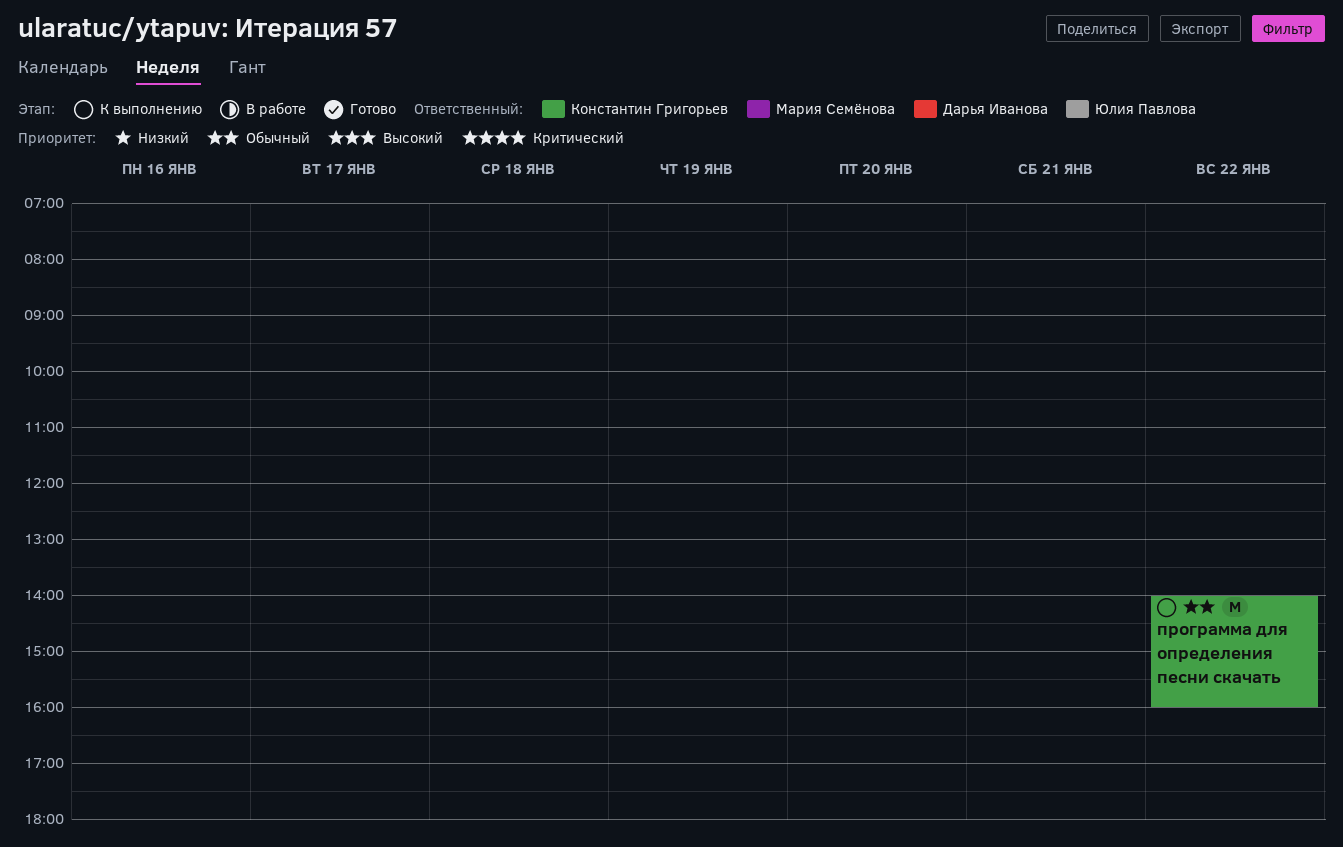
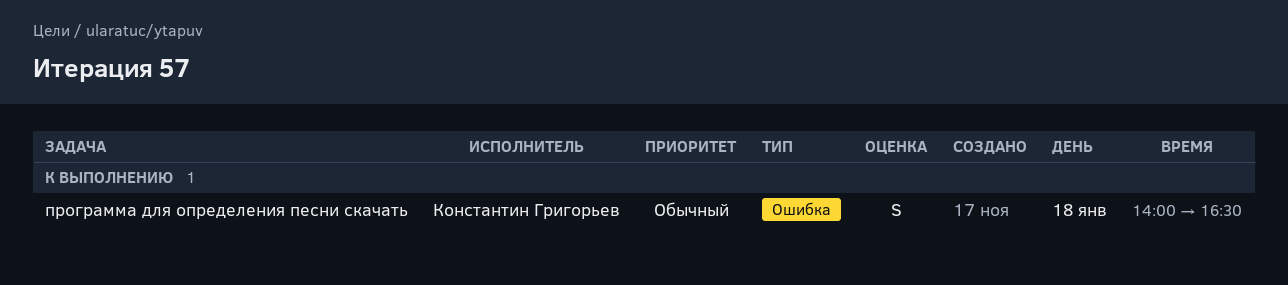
программа для определения песни скачать, estimate: M -> S
программа для определения песни скачать, day: Jan 22 -> Jan 18
программа для определения песни скачать, ends: 16:00 -> 16:30

